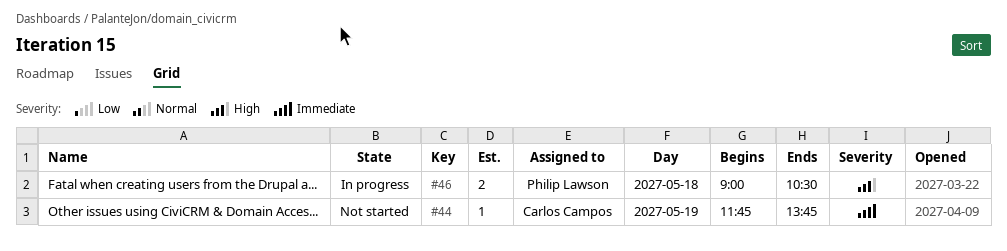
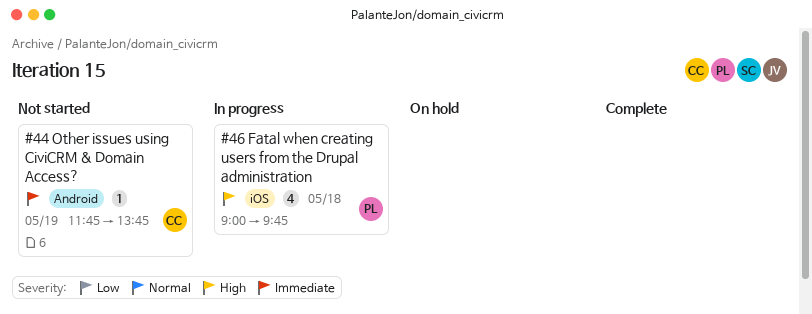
#46, estimate: 2 -> 4
#46, ends: 10:30 -> 09:45

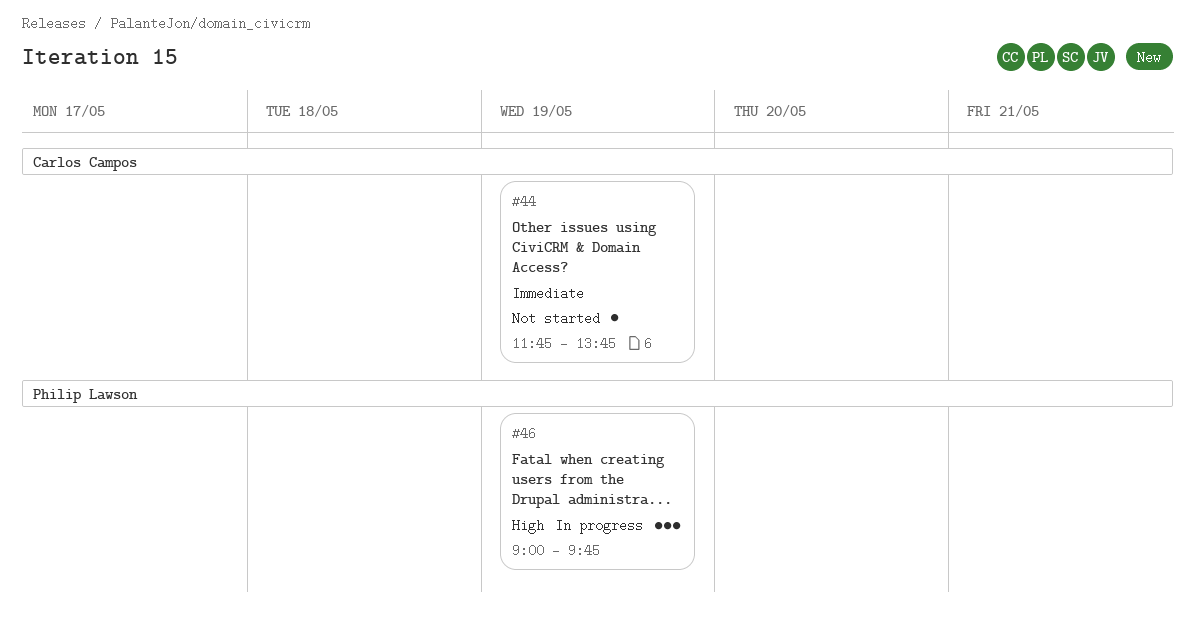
#46, estimate: 4 -> 3
#46, day: May 18 -> May 19

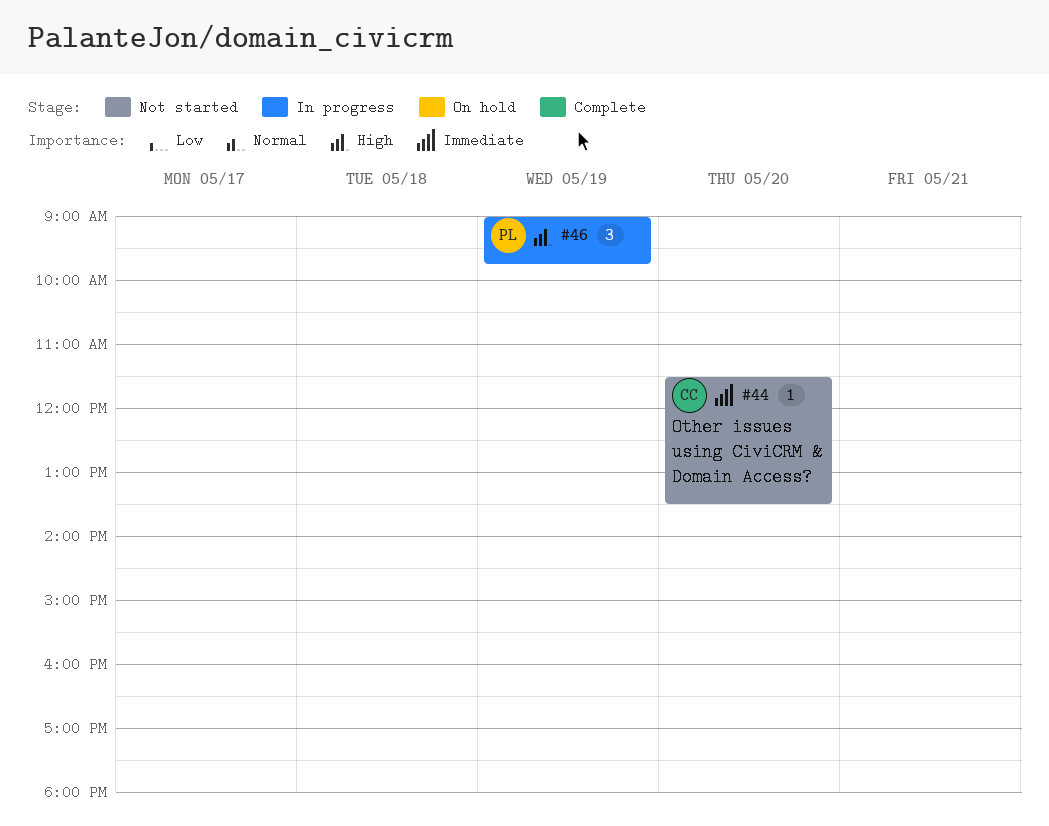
#44, day: May 19 -> May 20
#44, begins: 11:45 -> 11:30
#44, ends: 13:45 -> 13:30

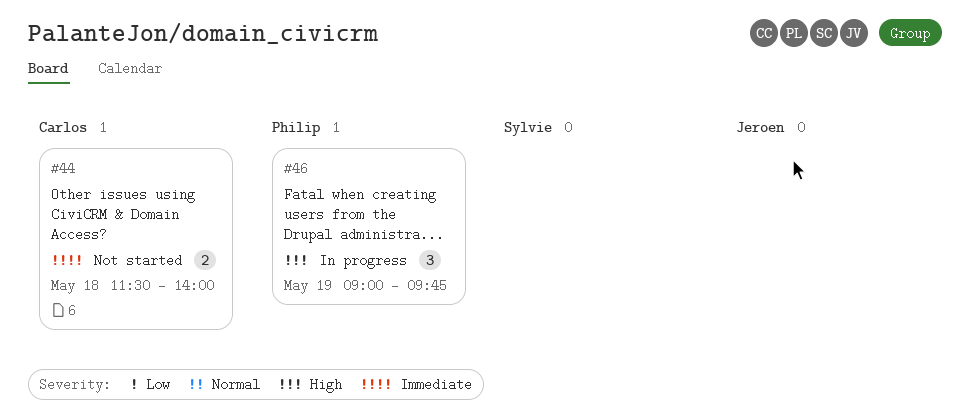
#44, estimate: 1 -> 2
#44, day: May 20 -> May 18
#44, ends: 13:30 -> 14:00

